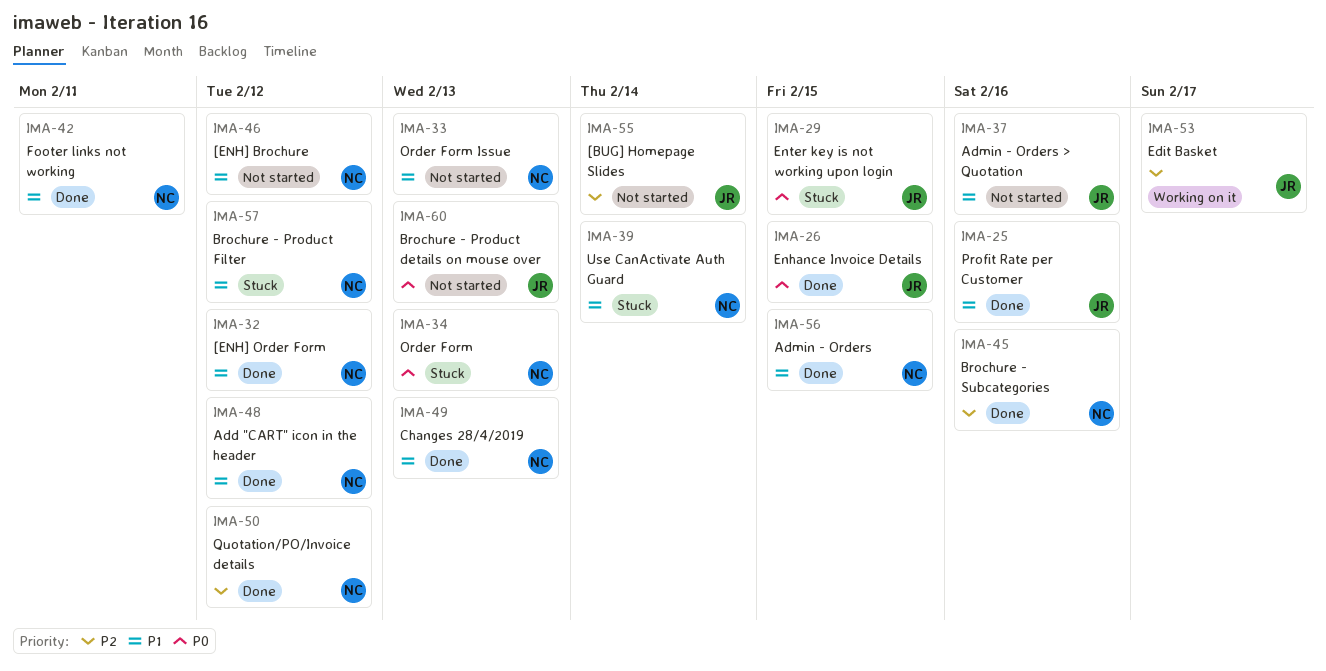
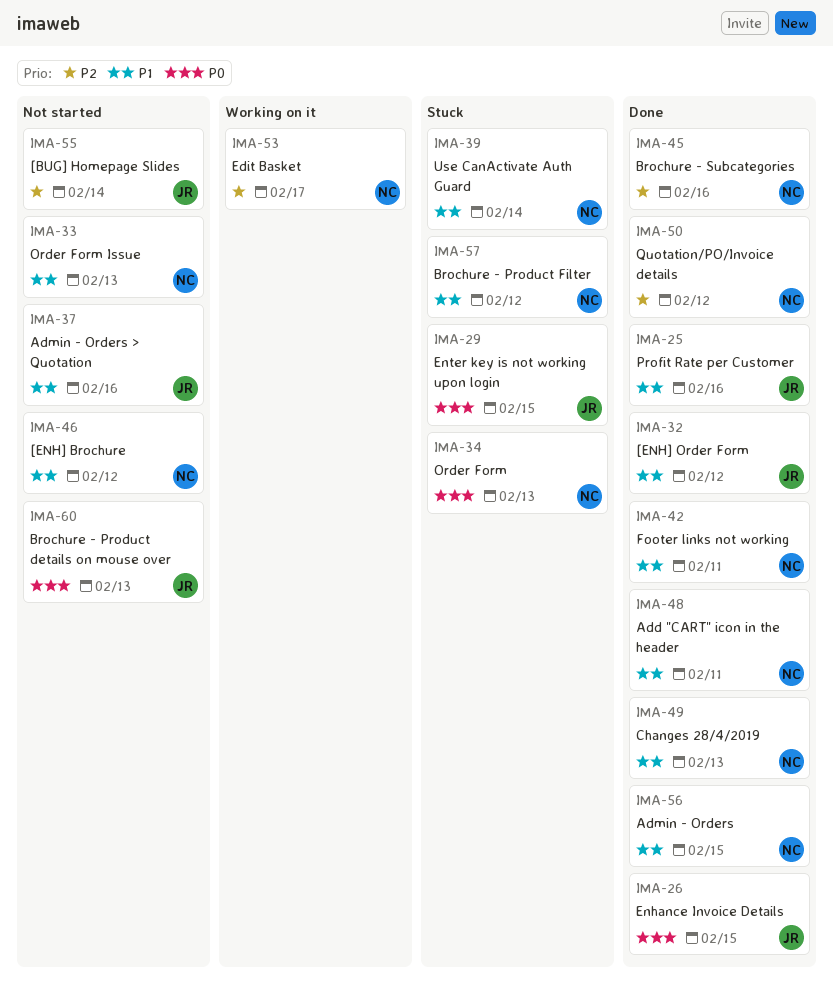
IMA-32, owner: NC -> JR
IMA-48, due: Feb 12 -> Feb 11
IMA-53, owner: JR -> NC

